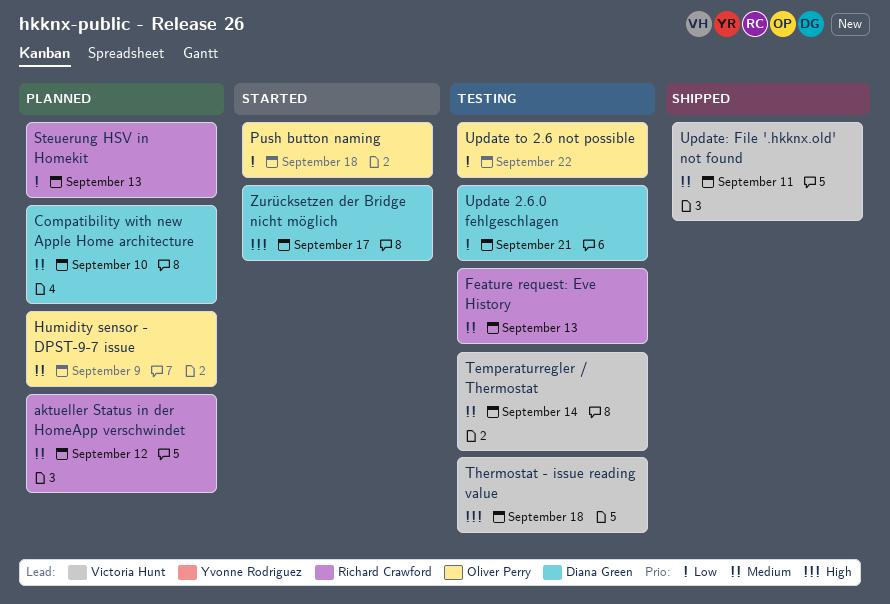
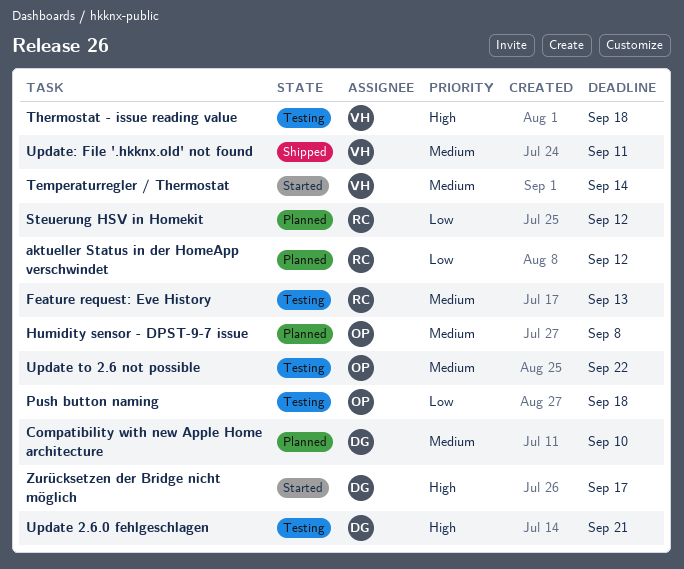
aktueller Status in der HomeApp verschwindet, priority: Medium -> Low
Humidity sensor - DPST-9-7 issue, due: Sep 9 -> Sep 8
Push button naming, status: Started -> Testing
Steuerung HSV in Homekit, due: Sep 13 -> Sep 12
Temperaturregler / Thermostat, status: Testing -> Started
Update 2.6.0 fehlgeschlagen, priority: Low -> High
Update to 2.6 not possible, priority: Low -> Medium

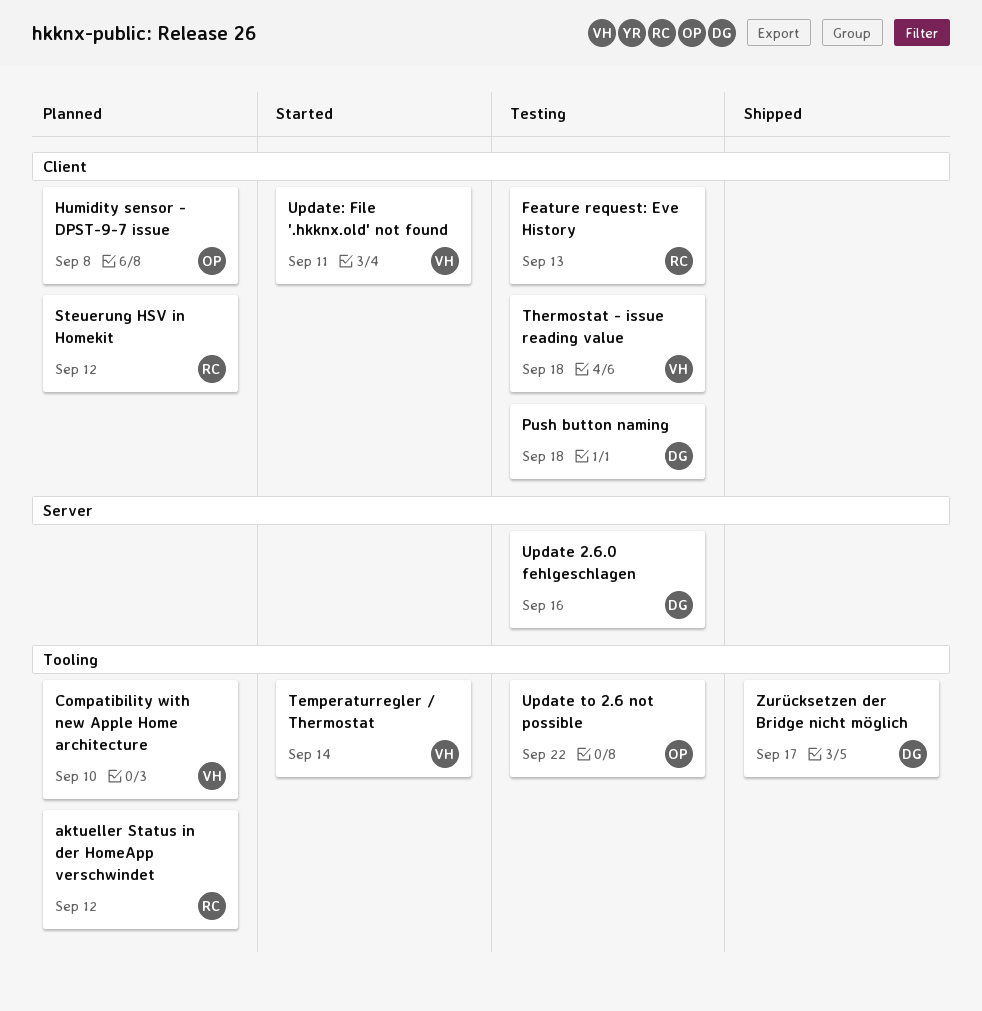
Compatibility with new Apple Home architecture, owner: DG -> VH
Push button naming, owner: OP -> DG
Update 2.6.0 fehlgeschlagen, due: Sep 21 -> Sep 16
Update: File '.hkknx.old' not found, status: Shipped -> Started
Zurücksetzen der Bridge nicht möglich, status: Started -> Shipped

